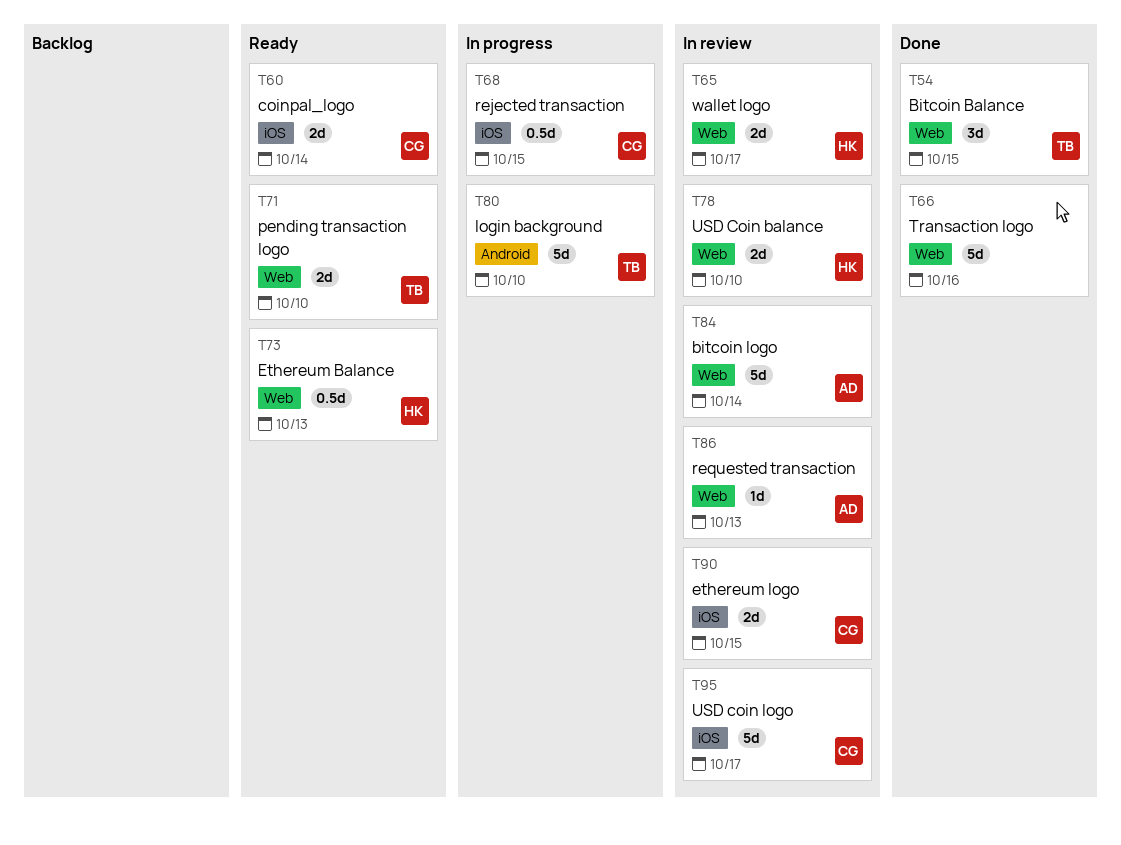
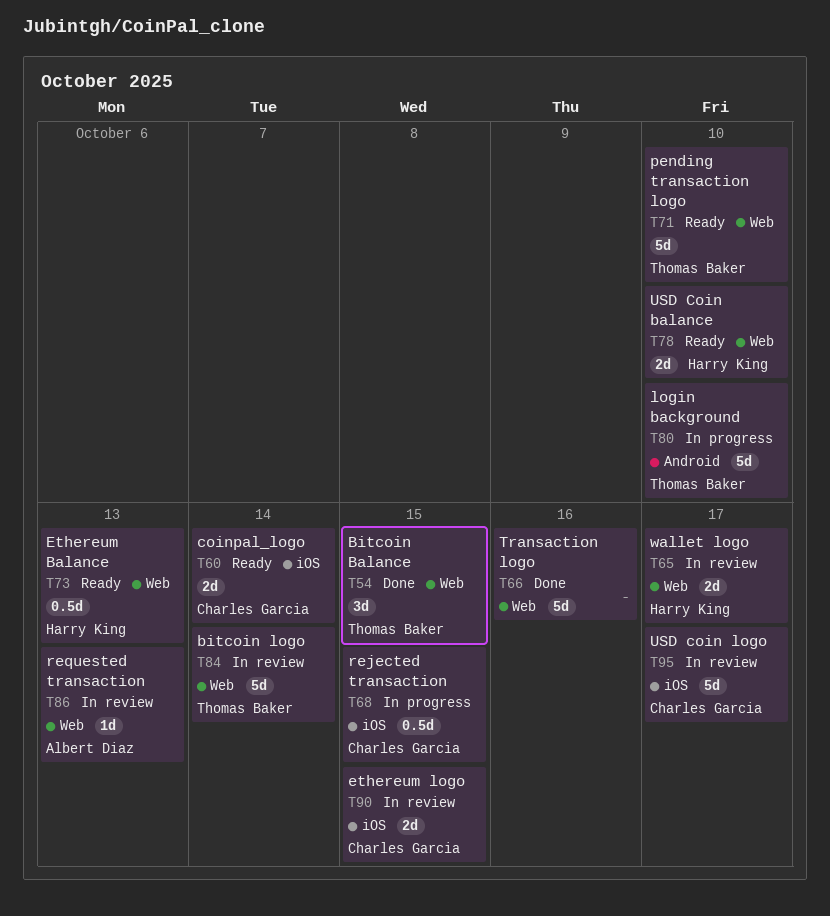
T71, estimate: 2d -> 5d
T78, status: In review -> Ready
T84, owner: Albert Diaz -> Thomas Baker

